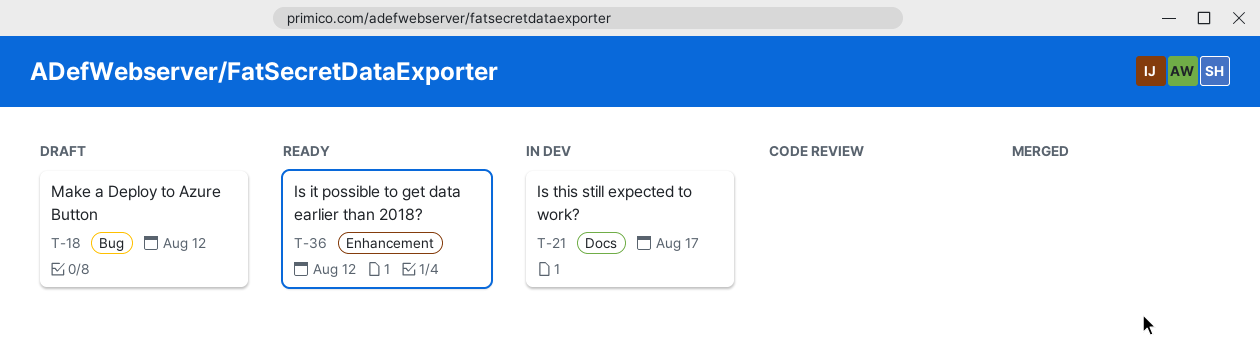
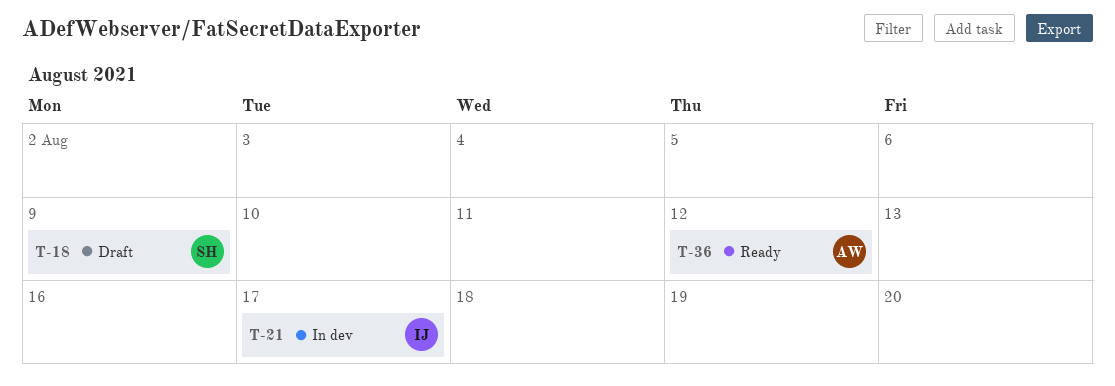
T-18, due: Aug 12 -> Aug 9

